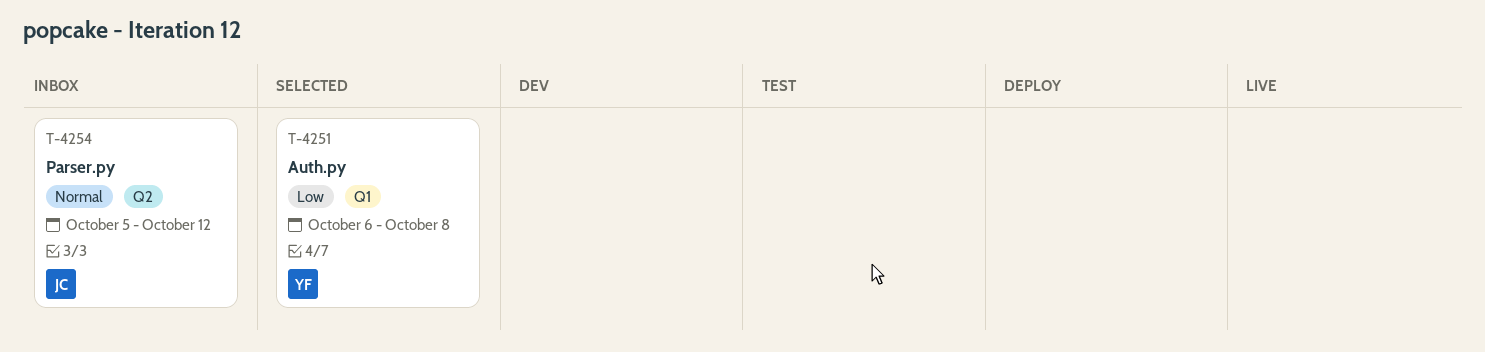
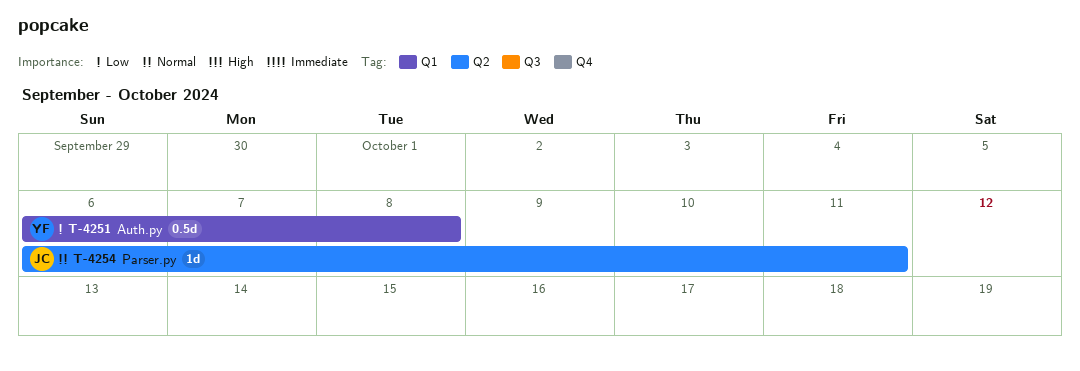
T-4254, start: Oct 5 -> Oct 6
T-4254, due: Oct 12 -> Oct 11

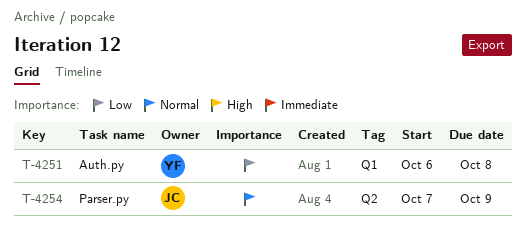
T-4254, start: Oct 6 -> Oct 7
T-4254, due: Oct 11 -> Oct 9

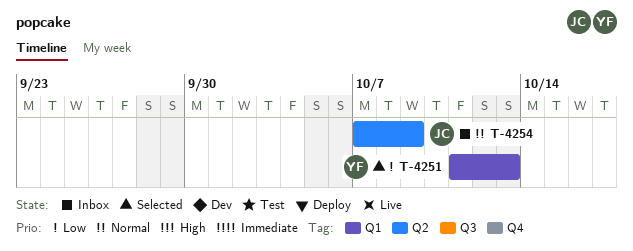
T-4251, start: Oct 6 -> Oct 11
T-4251, due: Oct 8 -> Oct 13

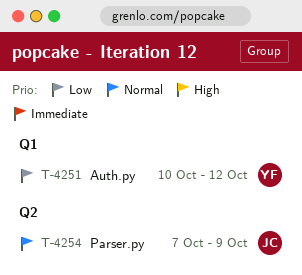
T-4251, start: Oct 11 -> Oct 10
T-4251, due: Oct 13 -> Oct 12

